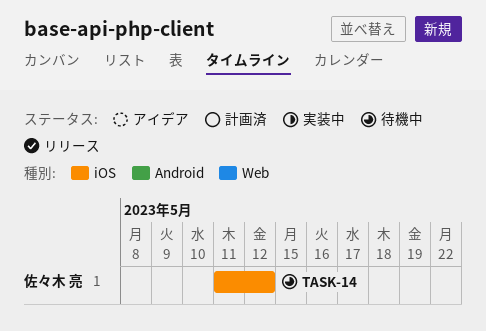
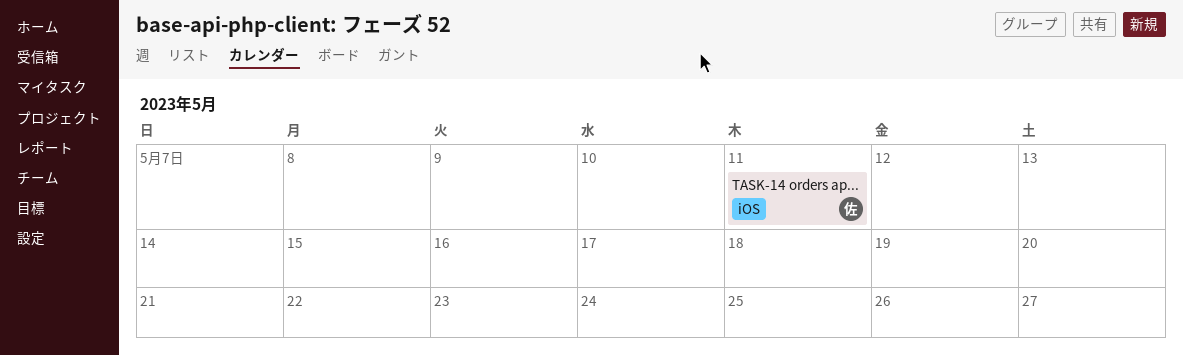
TASK-14, due: May 12 -> May 11

